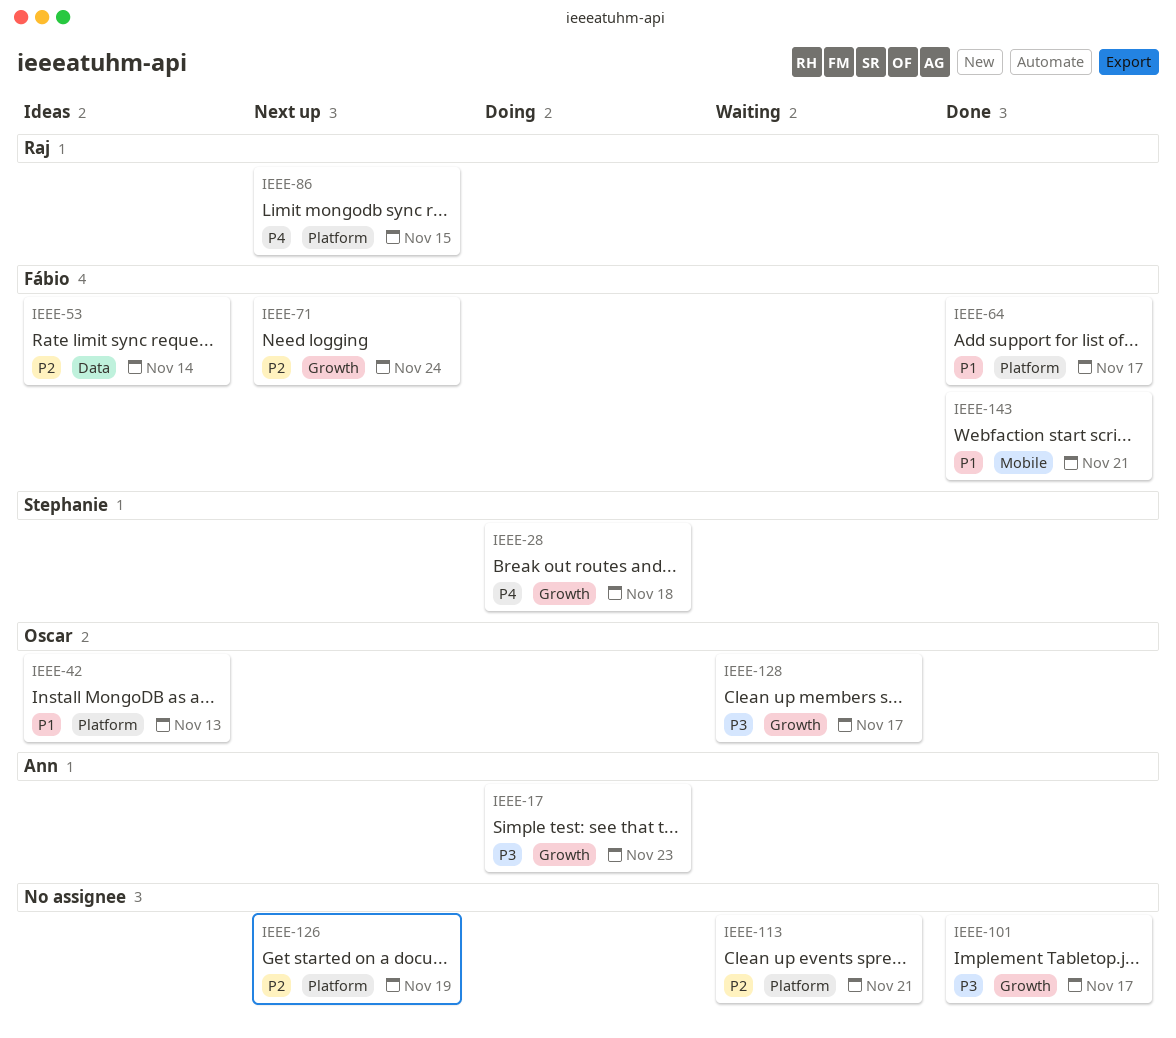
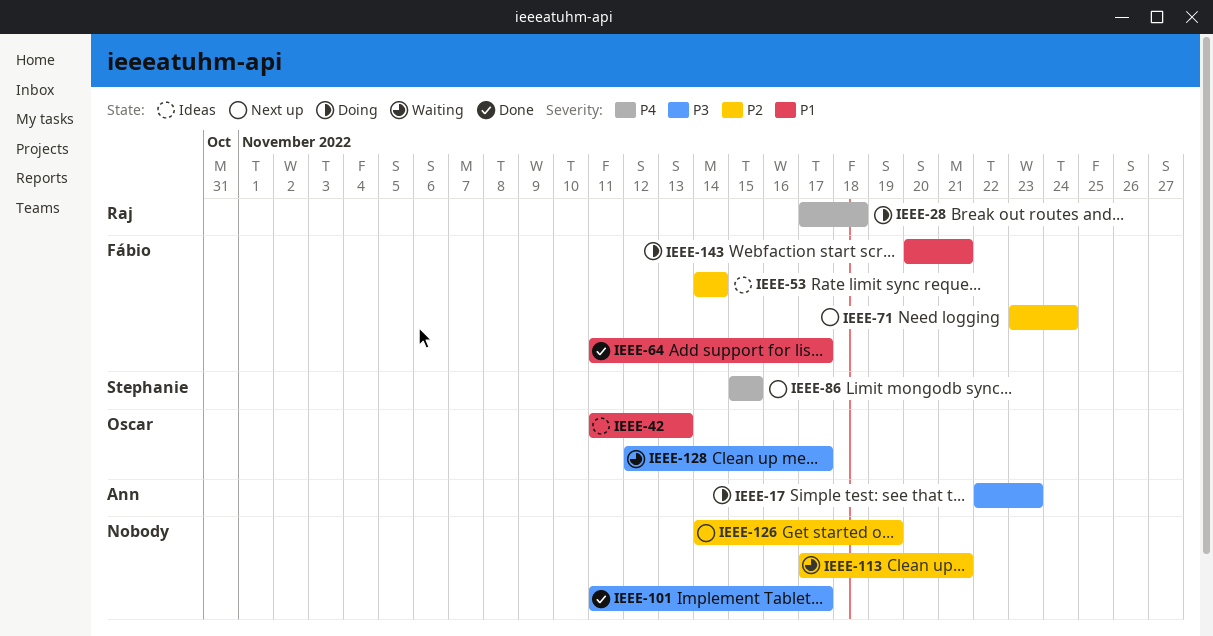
IEEE-28, owner: Stephanie -> Raj
IEEE-86, owner: Raj -> Stephanie
IEEE-143, status: Done -> Doing

